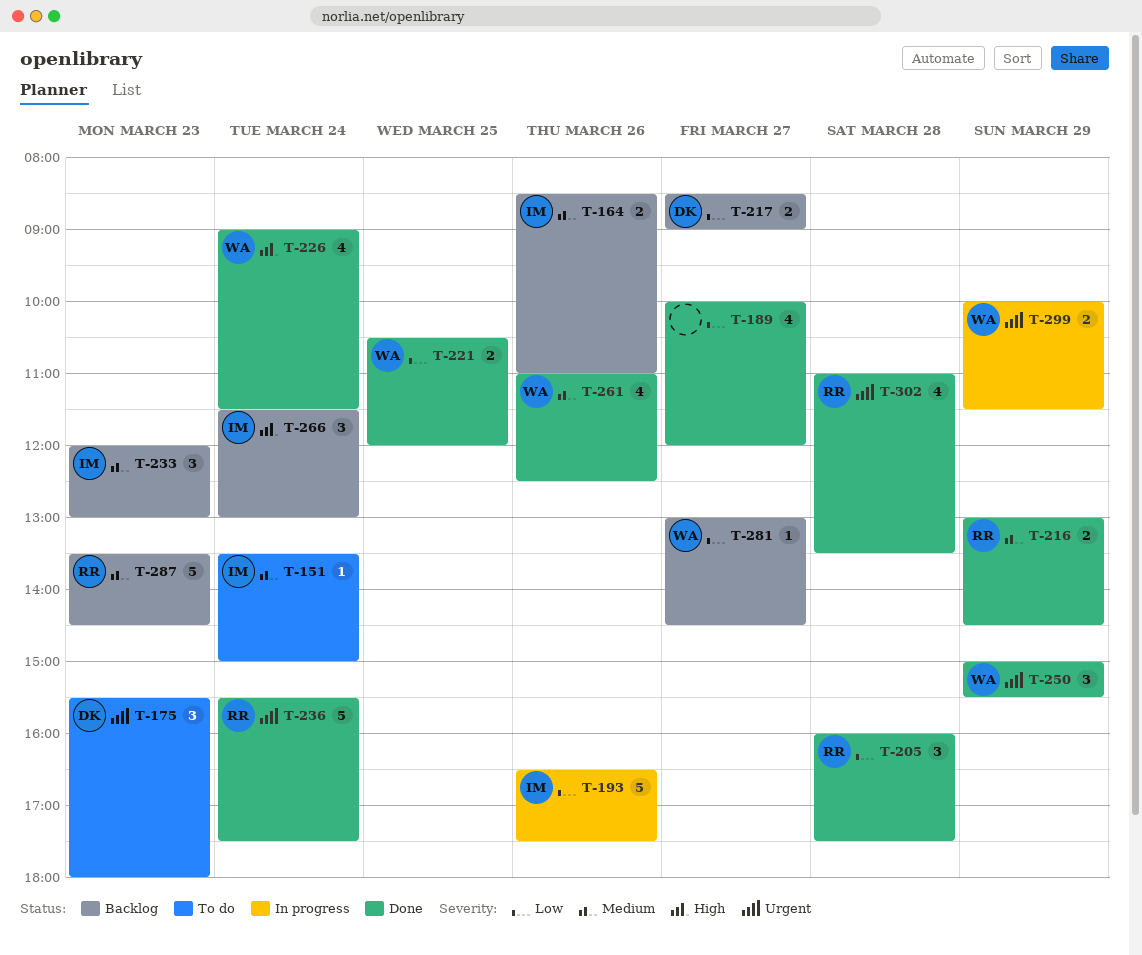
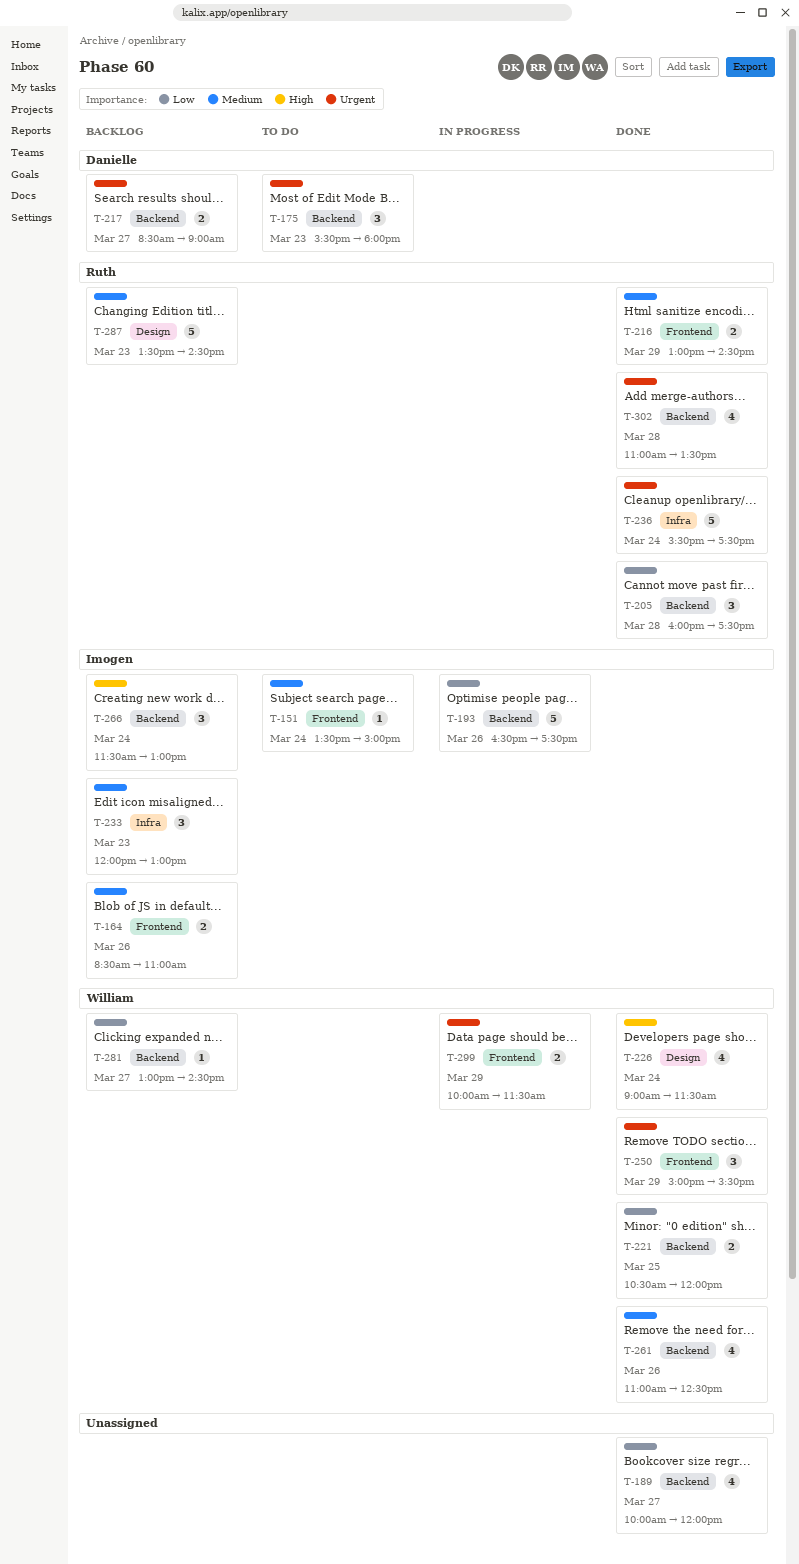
T-217, priority: Low -> Urgent

